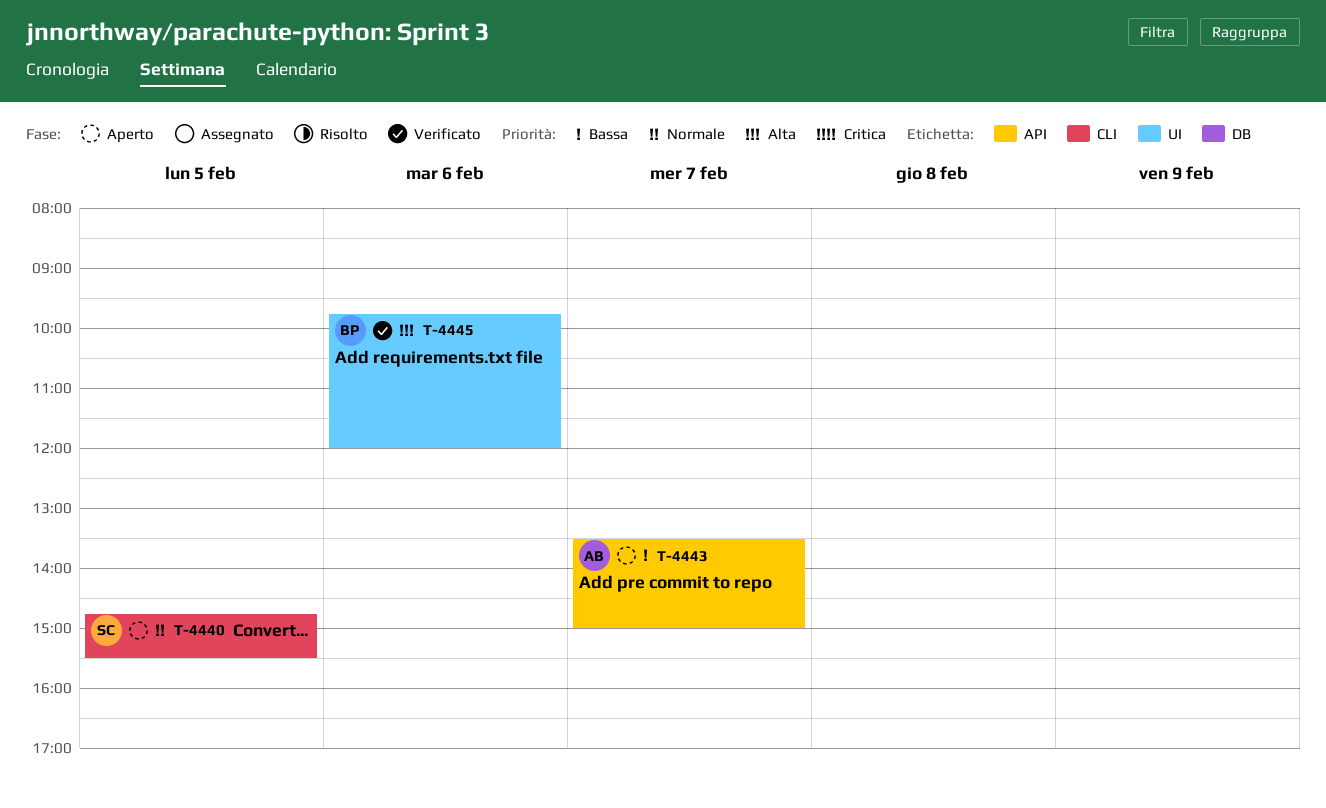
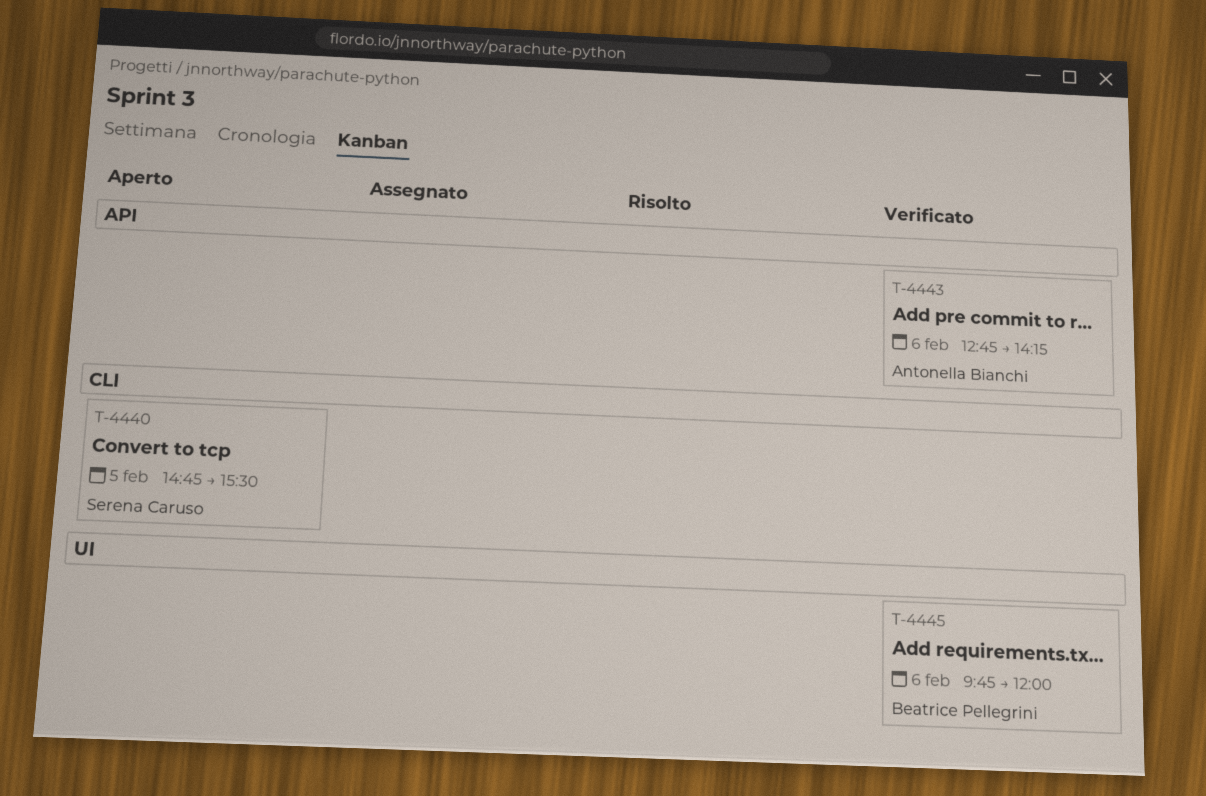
T-4443, status: Aperto -> Verificato
T-4443, day: Feb 7 -> Feb 6
T-4443, begins: 13:30 -> 12:45
T-4443, ends: 15:00 -> 14:15

